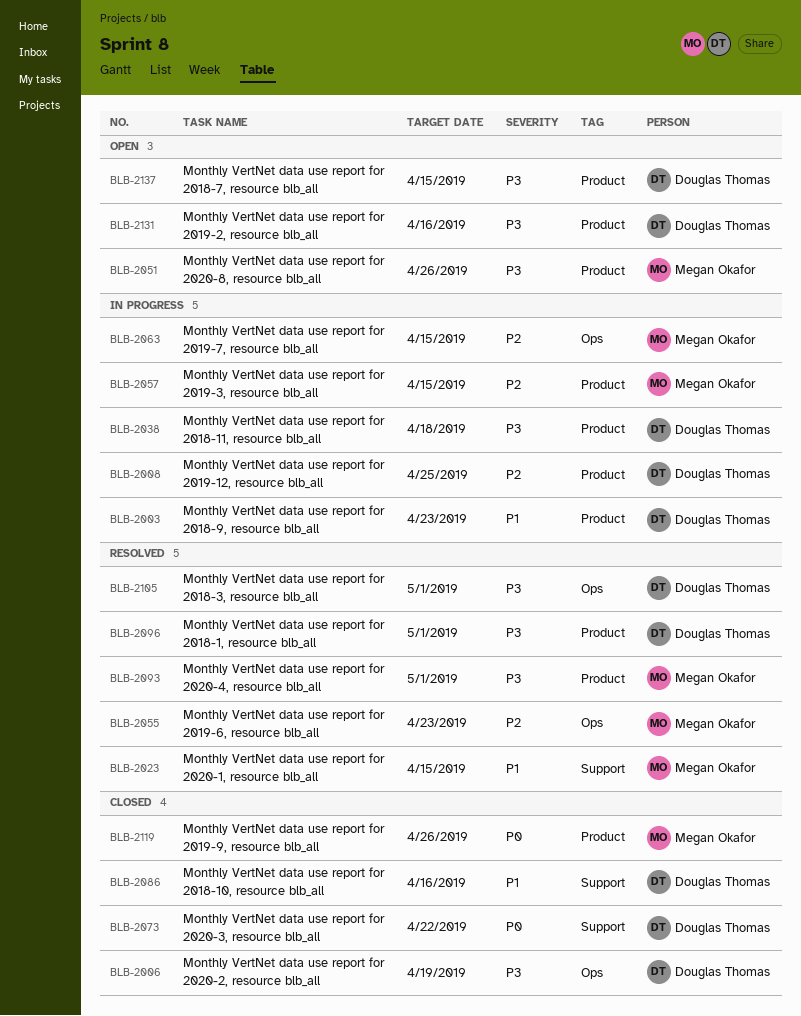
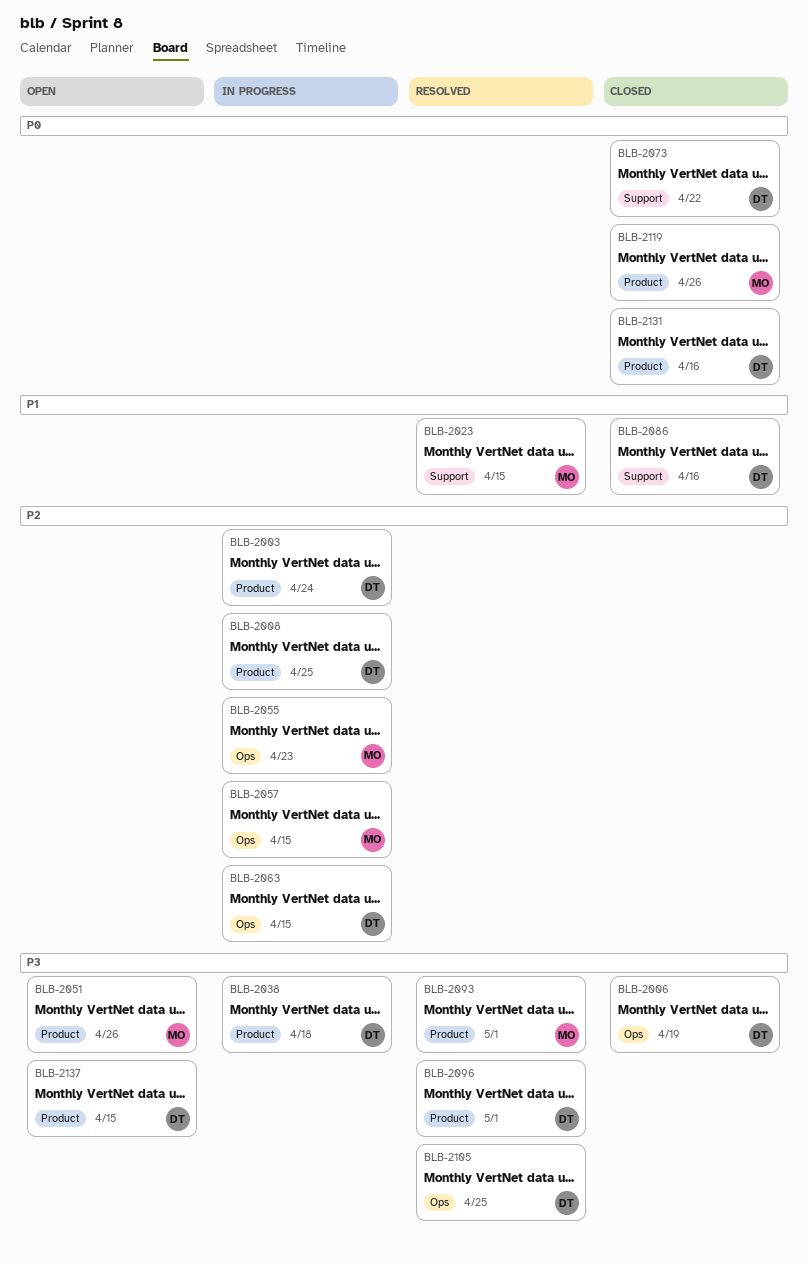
BLB-2003, priority: P1 -> P2
BLB-2003, due: Apr 23 -> Apr 24
BLB-2055, status: Resolved -> In progress
BLB-2057, label: Product -> Ops
BLB-2063, owner: Megan Okafor -> Douglas Thomas
BLB-2105, due: May 1 -> Apr 25
BLB-2131, status: Open -> Closed
BLB-2131, priority: P3 -> P0

